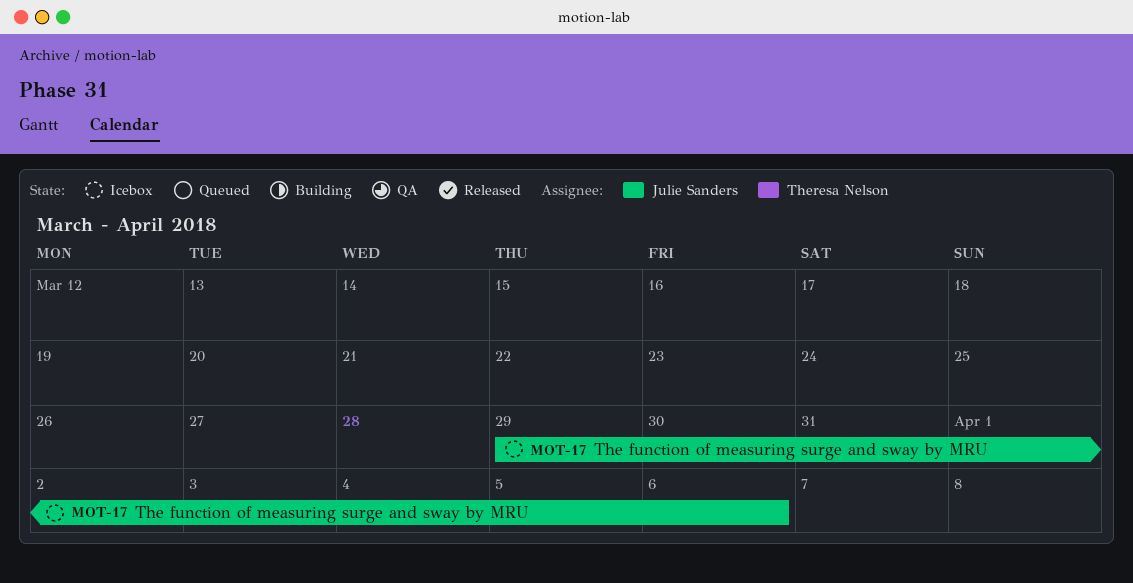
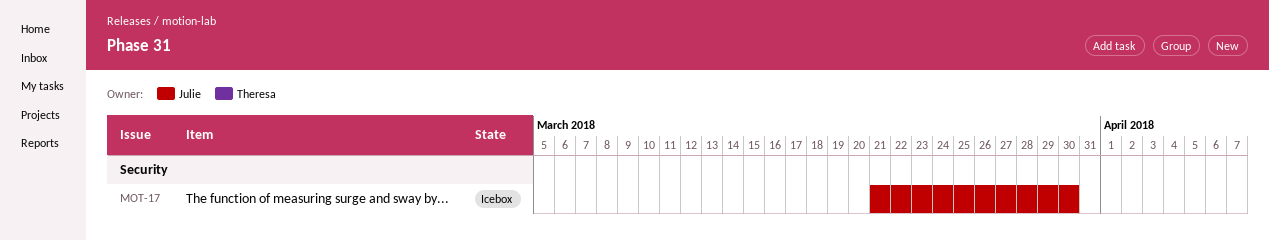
MOT-17, start: Mar 29 -> Mar 21
MOT-17, due: Apr 6 -> Mar 30

